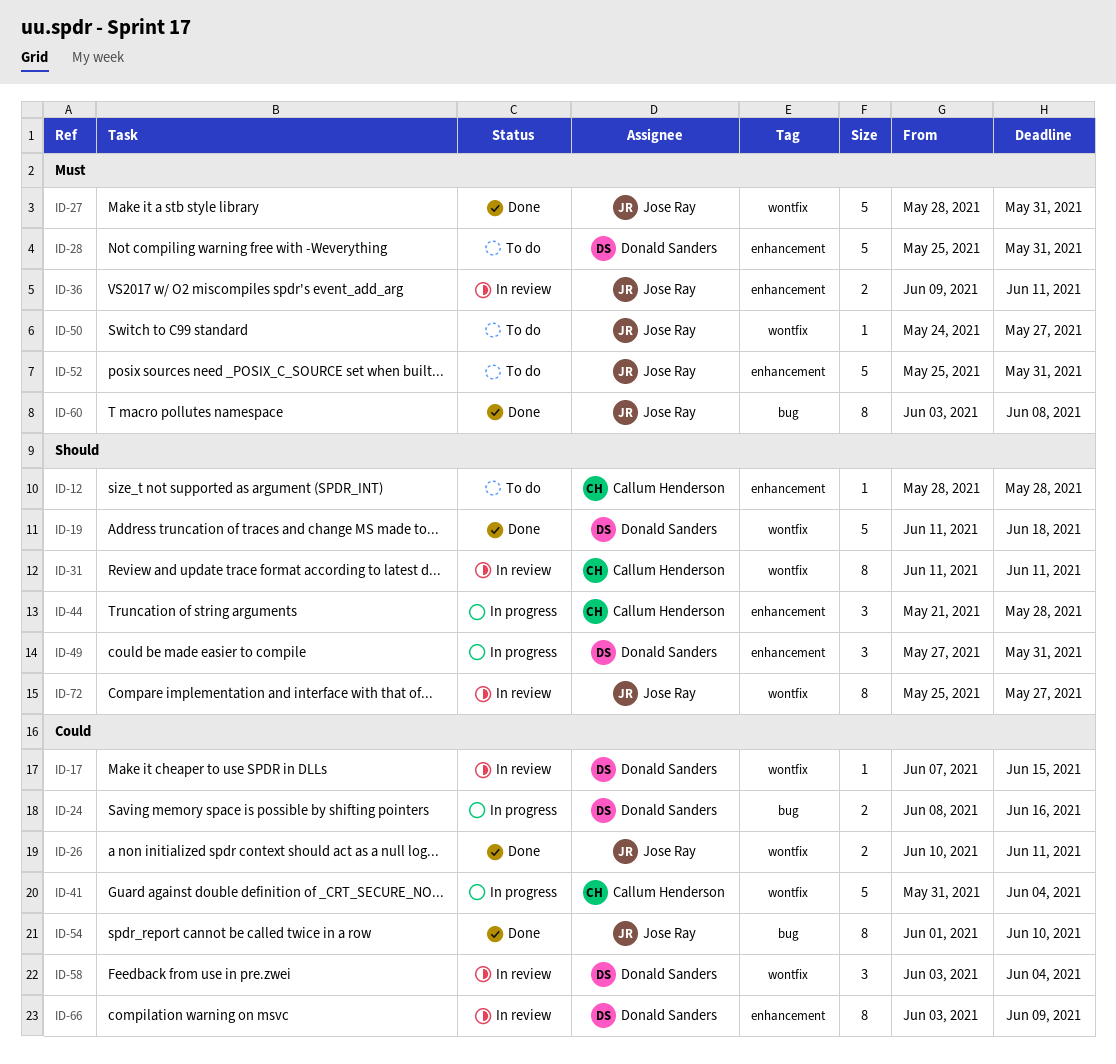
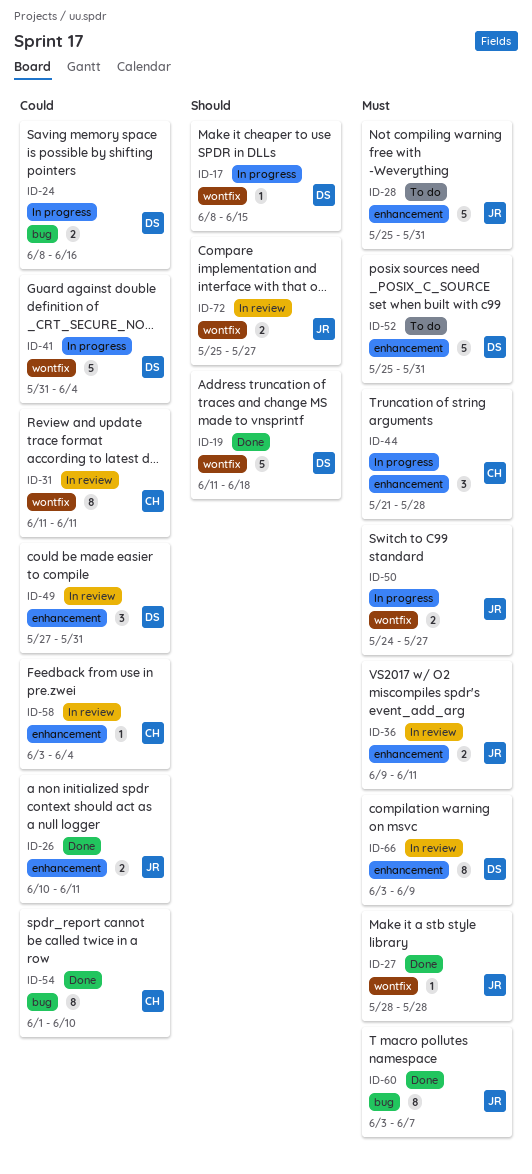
ID-12: present -> none
ID-17, status: In review -> In progress
ID-17, priority: Could -> Should
ID-17, start: Jun 7 -> Jun 8
ID-26, label: wontfix -> enhancement
ID-27, estimate: 5 -> 1
ID-27, due: May 31 -> May 28
ID-28, owner: Donald Sanders -> Jose Ray
ID-31, priority: Should -> Could
ID-41, owner: Callum Henderson -> Donald Sanders
ID-44, priority: Should -> Must
ID-49, status: In progress -> In review
ID-49, priority: Should -> Could
ID-50, status: To do -> In progress
ID-50, estimate: 1 -> 2
ID-52, owner: Jose Ray -> Donald Sanders
ID-54, owner: Jose Ray -> Callum Henderson
ID-58, owner: Donald Sanders -> Callum Henderson
ID-58, label: wontfix -> enhancement
ID-58, estimate: 3 -> 1
ID-60, due: Jun 8 -> Jun 7
ID-66, priority: Could -> Must
ID-72, estimate: 8 -> 2

